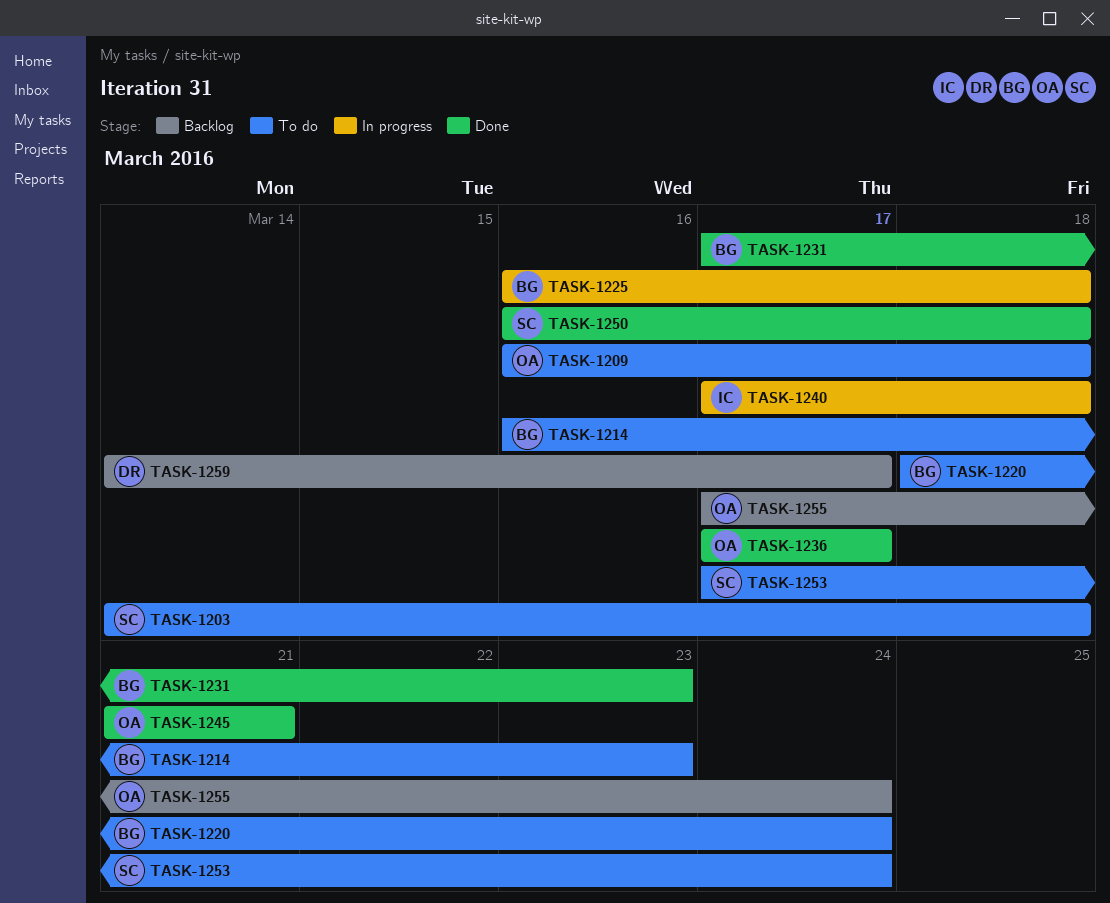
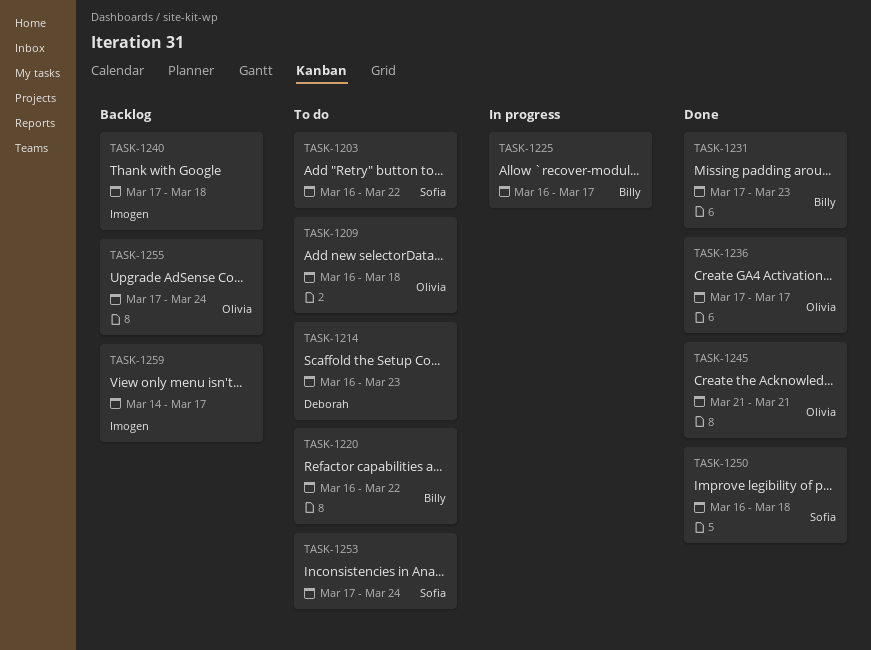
TASK-1203, start: Mar 14 -> Mar 16
TASK-1203, due: Mar 18 -> Mar 22
TASK-1214, owner: Billy -> Deborah
TASK-1220, start: Mar 18 -> Mar 16
TASK-1220, due: Mar 24 -> Mar 22
TASK-1225, due: Mar 18 -> Mar 17
TASK-1240, status: In progress -> Backlog
TASK-1259, owner: Deborah -> Imogen

